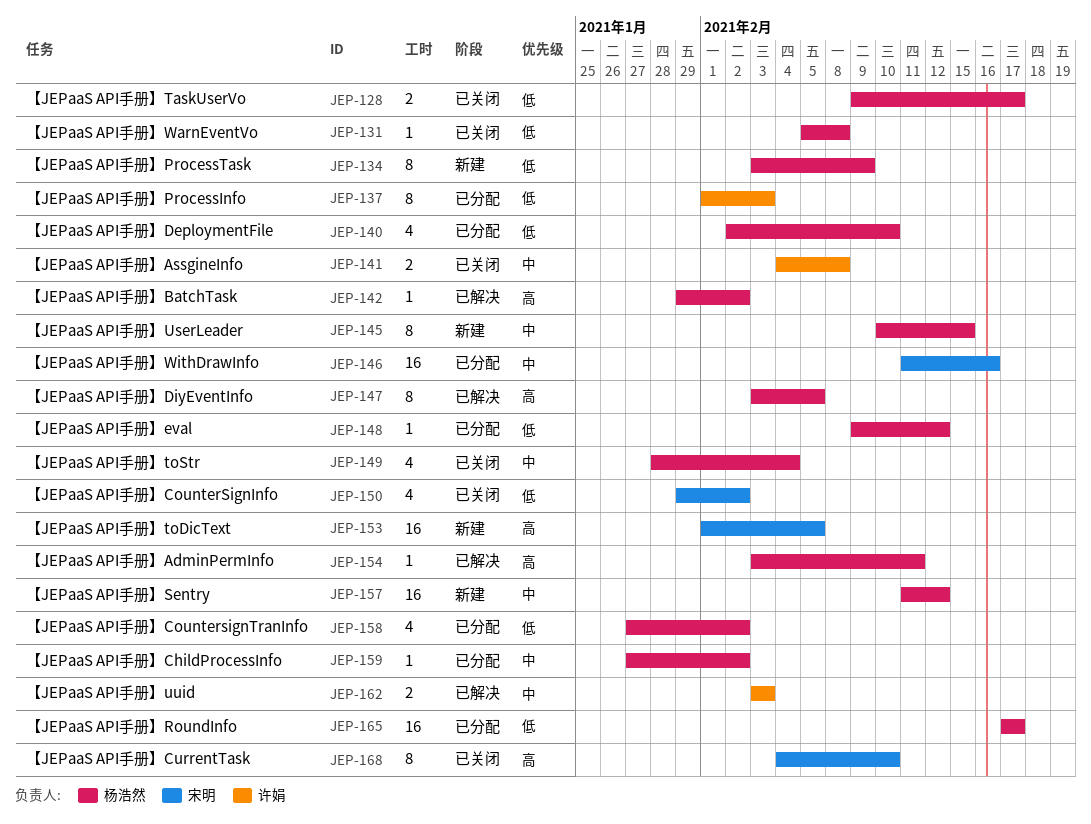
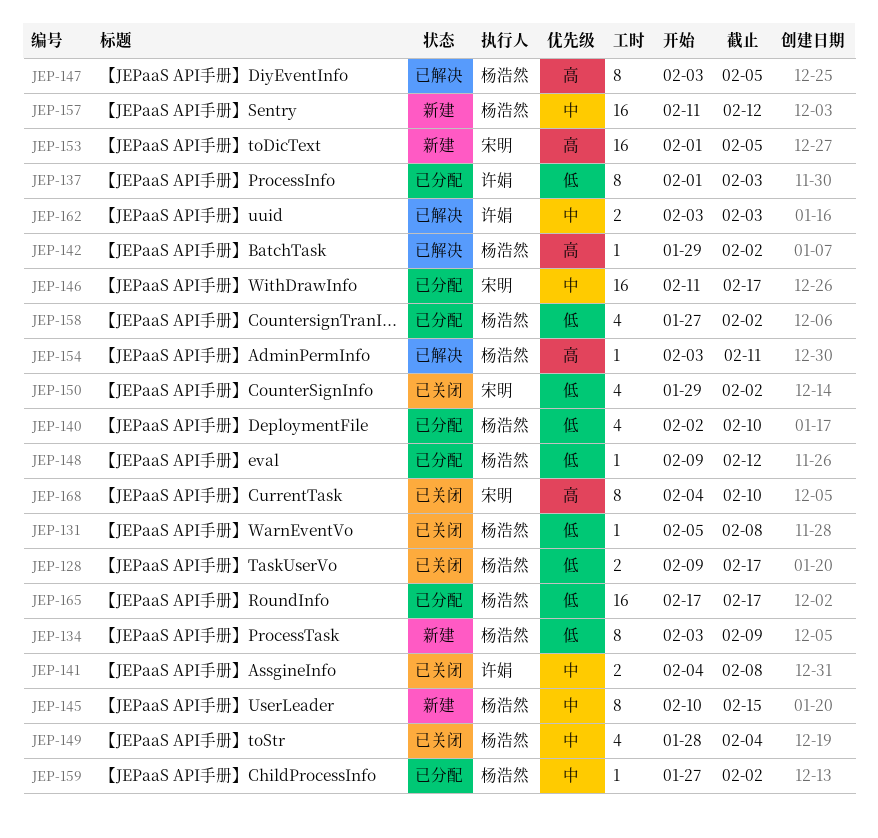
JEP-146, due: Feb 16 -> Feb 17

